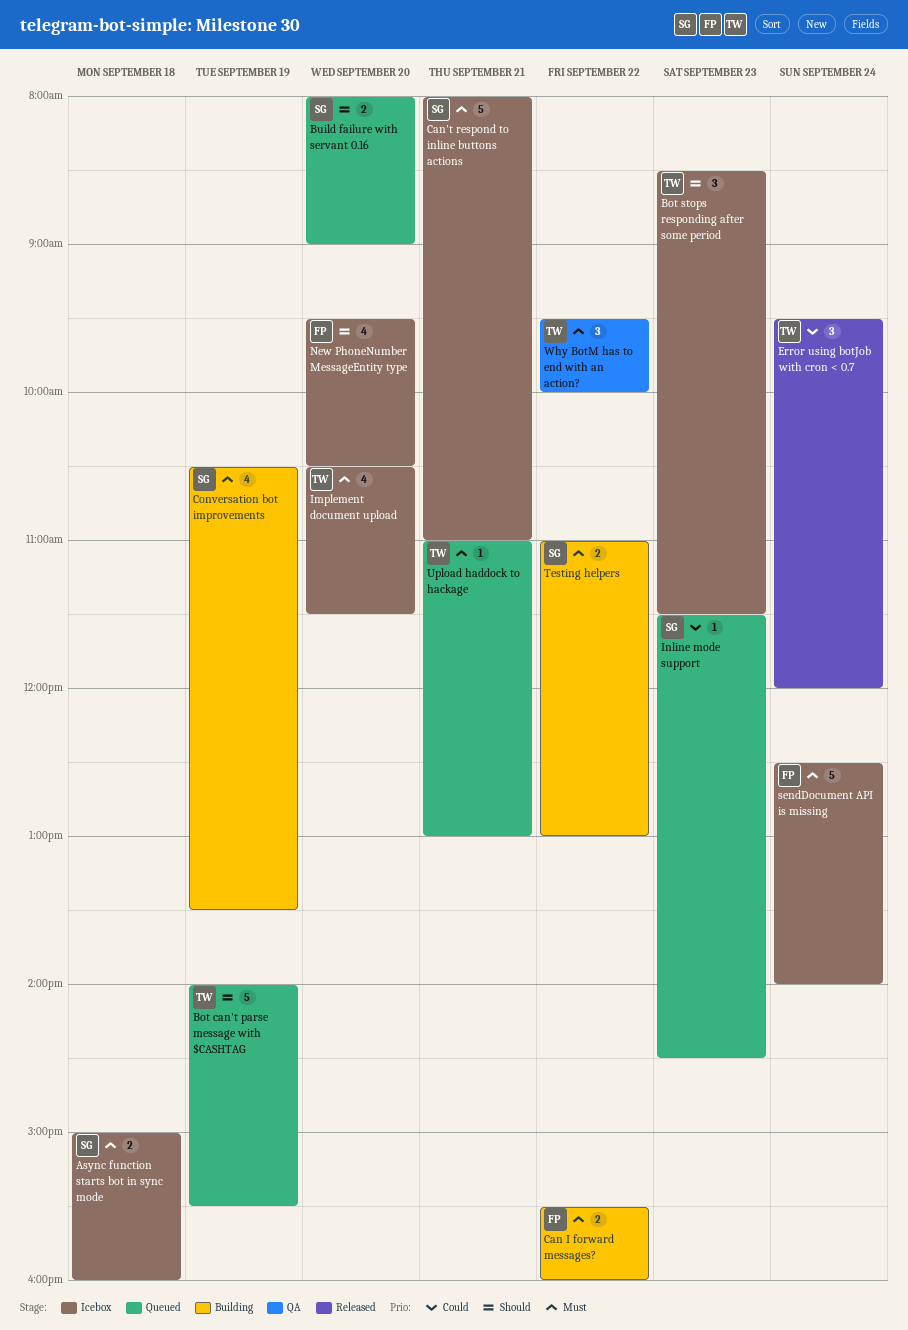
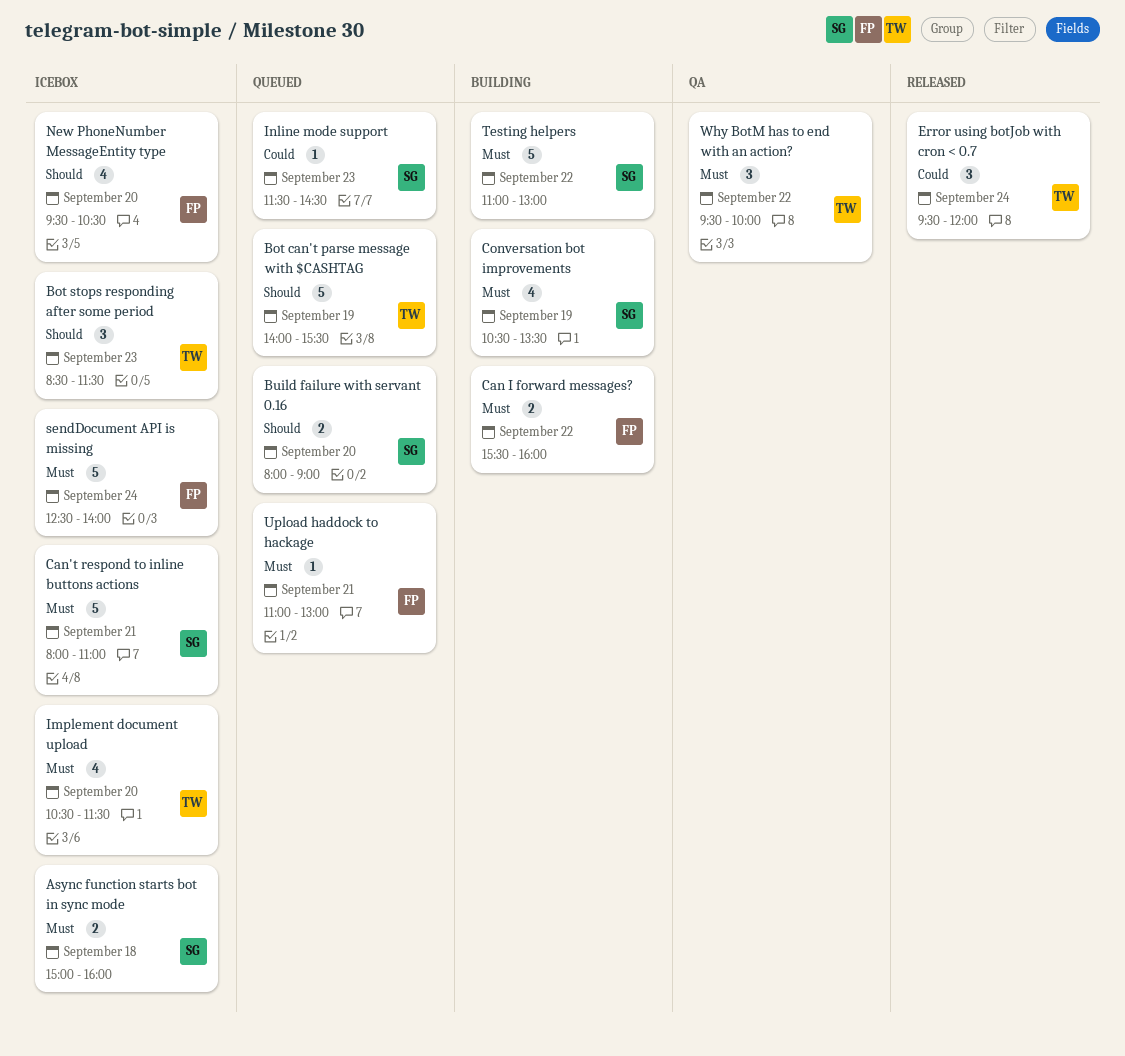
Testing helpers, estimate: 2 -> 5
Upload haddock to hackage, owner: TW -> FP

